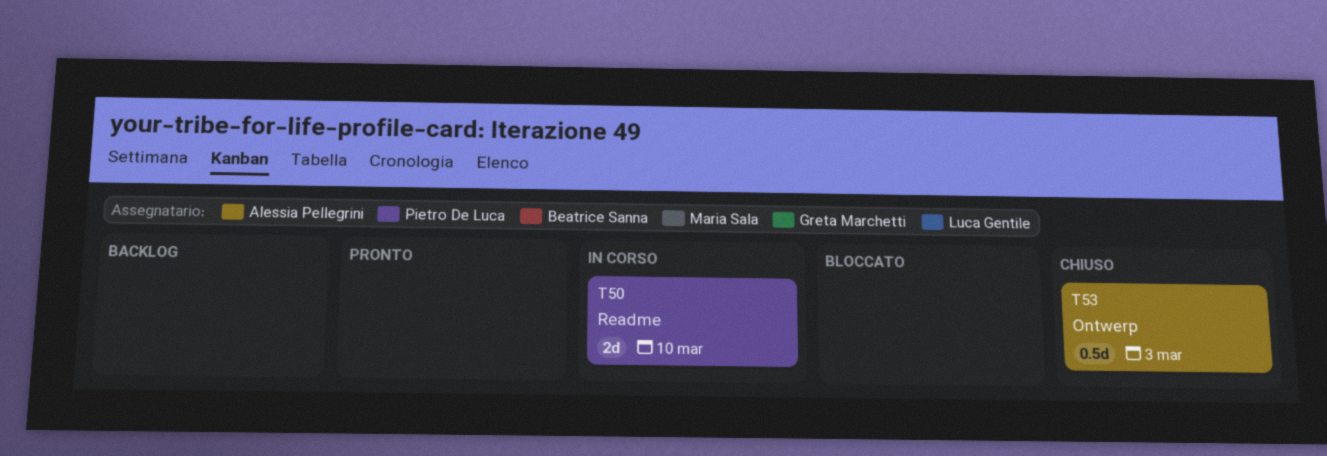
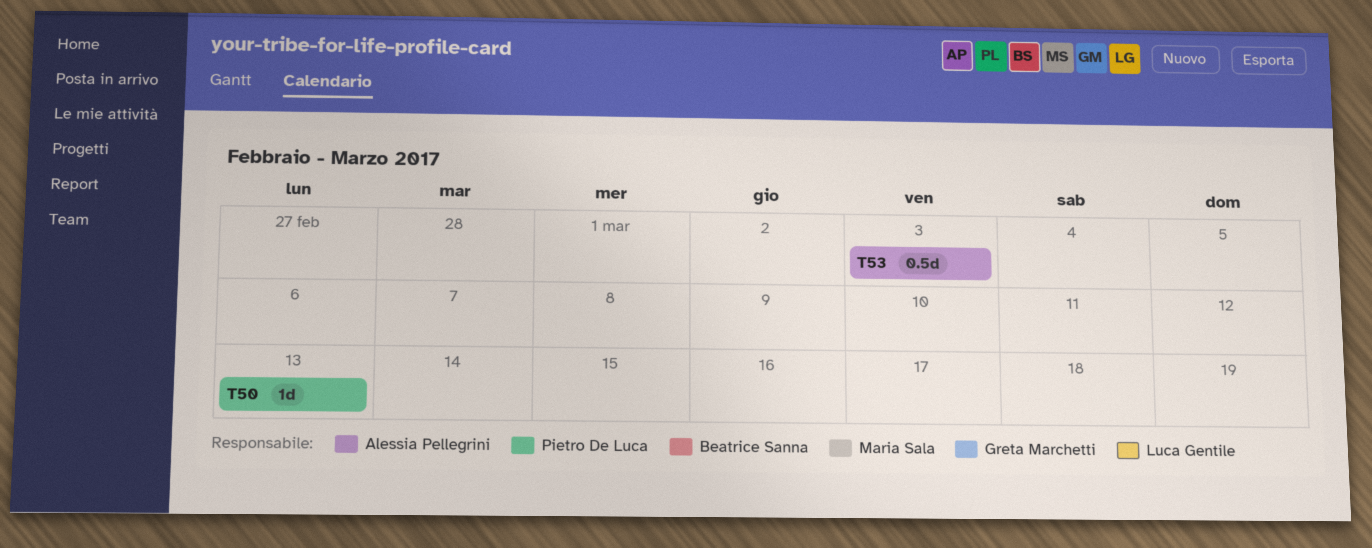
T50, estimate: 2d -> 1d
T50, due: Mar 10 -> Mar 13

